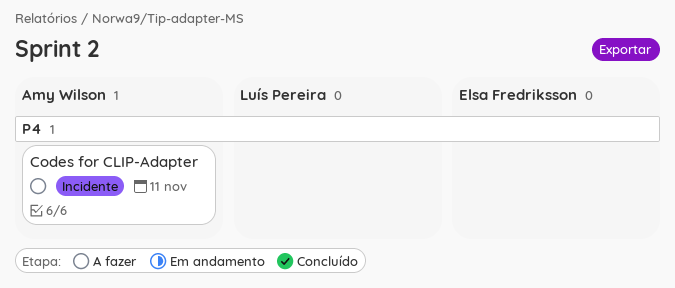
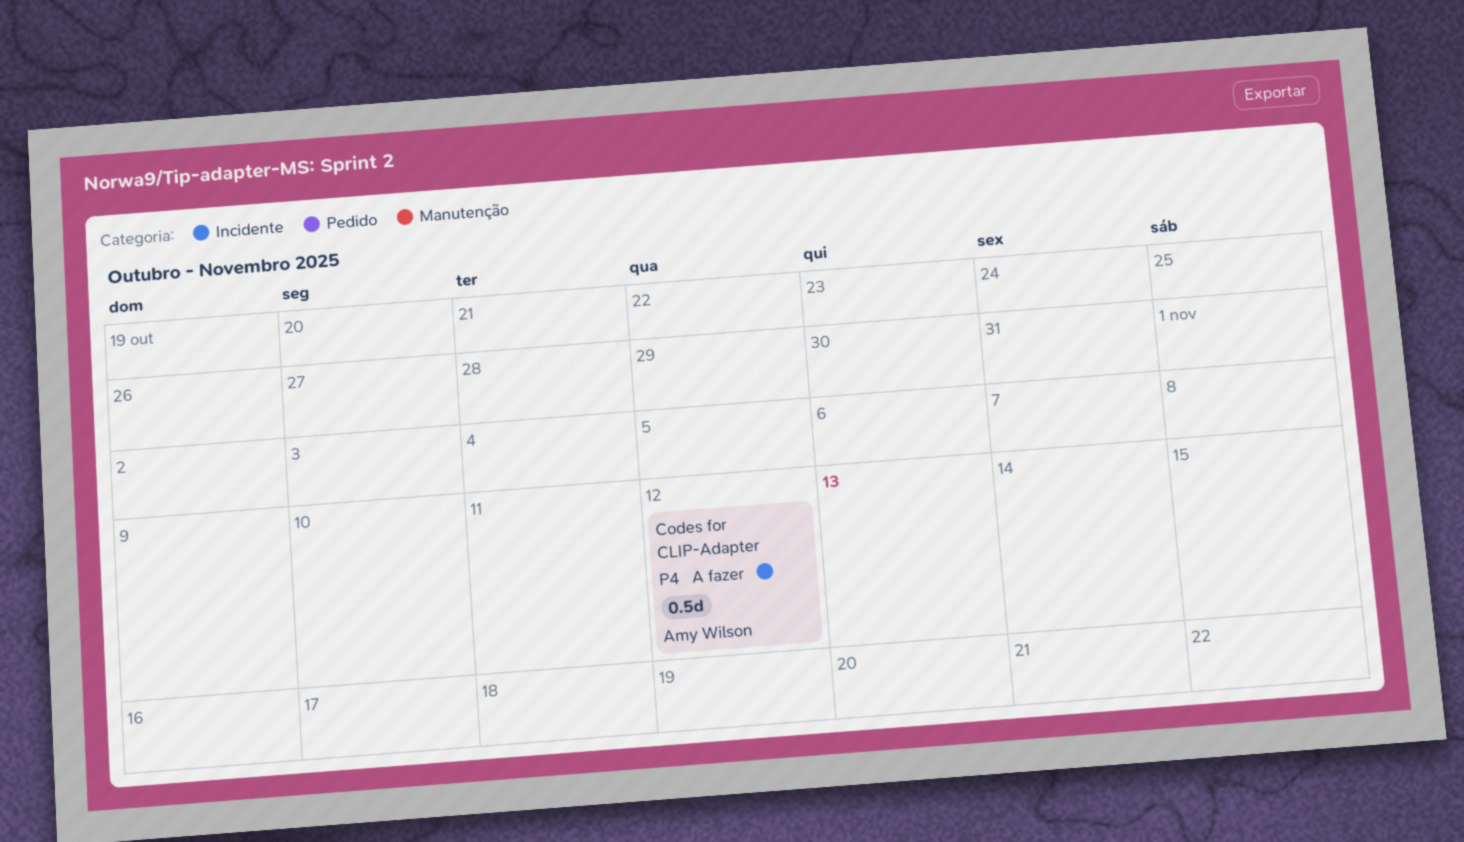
Codes for CLIP-Adapter, due: Nov 11 -> Nov 12

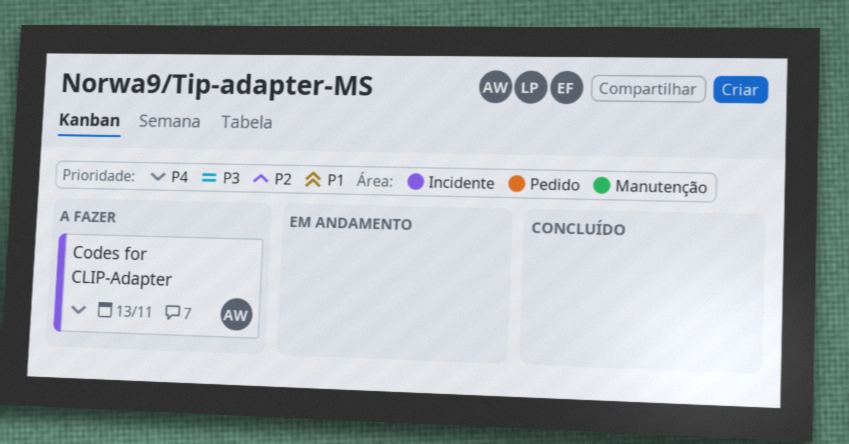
Codes for CLIP-Adapter, due: Nov 12 -> Nov 13

